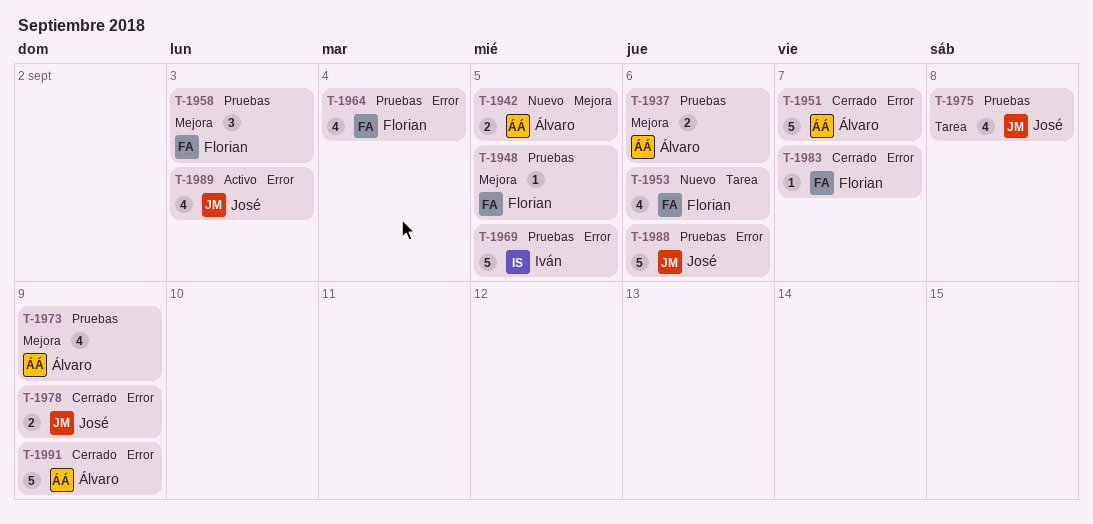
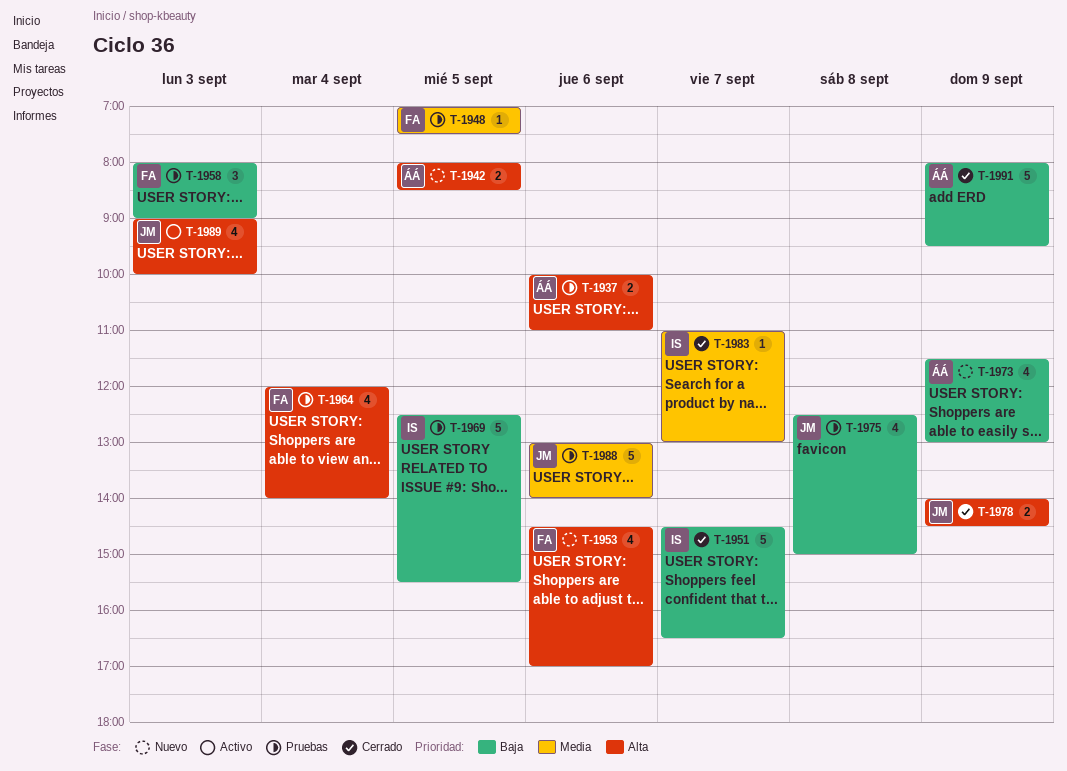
T-1951, owner: Álvaro -> Iván
T-1973, status: Pruebas -> Nuevo
T-1983, owner: Florian -> Iván

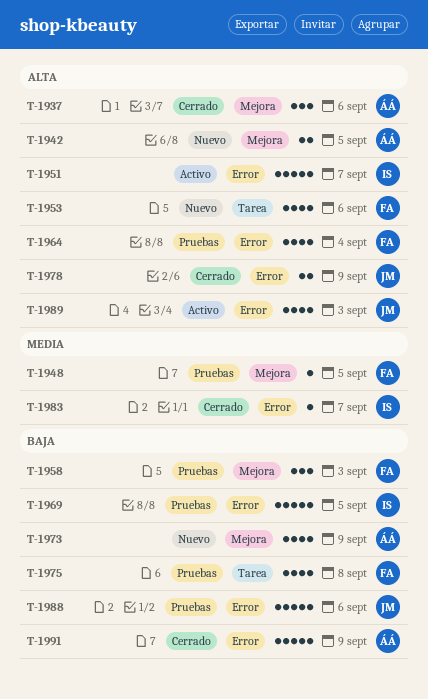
T-1937, status: Pruebas -> Cerrado
T-1937, estimate: 2 -> 3
T-1951, status: Cerrado -> Activo
T-1951, priority: Baja -> Alta
T-1975, owner: JM -> FA
T-1988, priority: Media -> Baja

